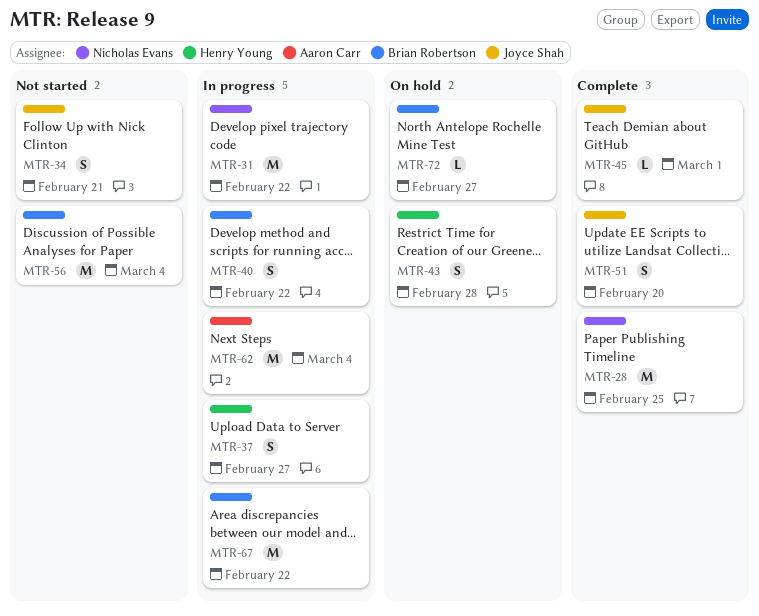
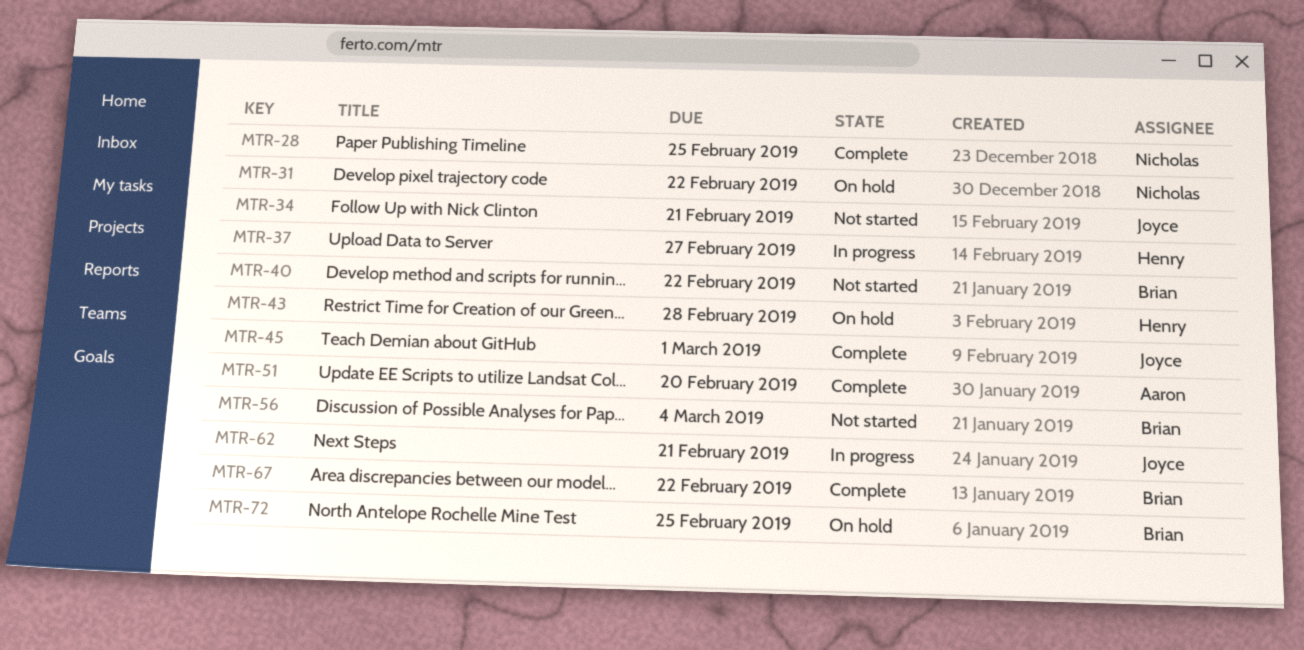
MTR-31, status: In progress -> On hold
MTR-40, status: In progress -> Not started
MTR-51, owner: Joyce Shah -> Aaron Carr
MTR-62, owner: Aaron Carr -> Joyce Shah
MTR-62, due: Mar 4 -> Feb 21
MTR-67, status: In progress -> Complete
MTR-72, due: Feb 27 -> Feb 25

